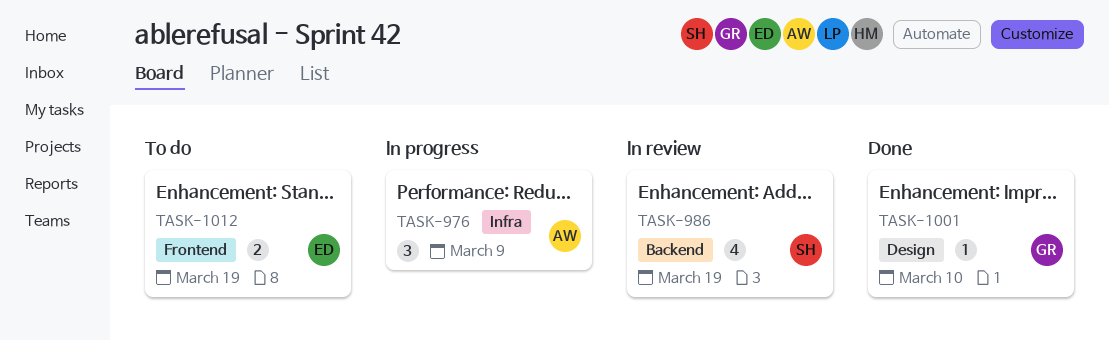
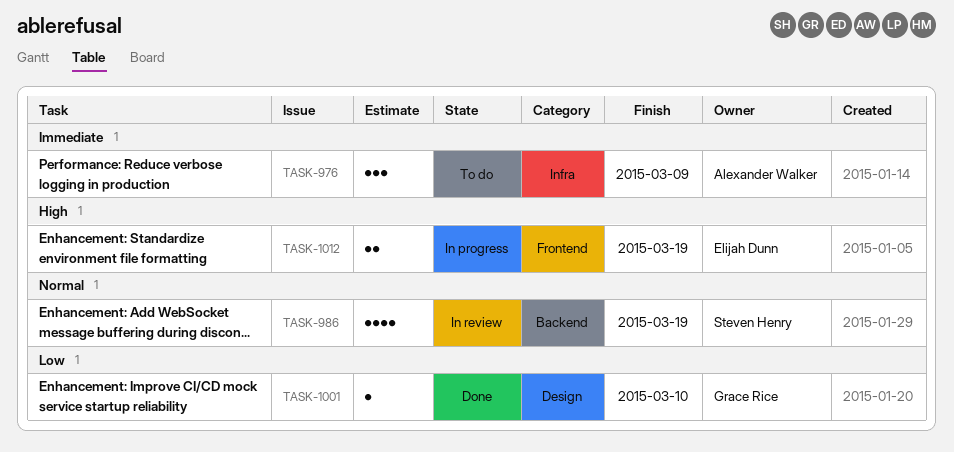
TASK-976, status: In progress -> To do
TASK-1012, status: To do -> In progress

